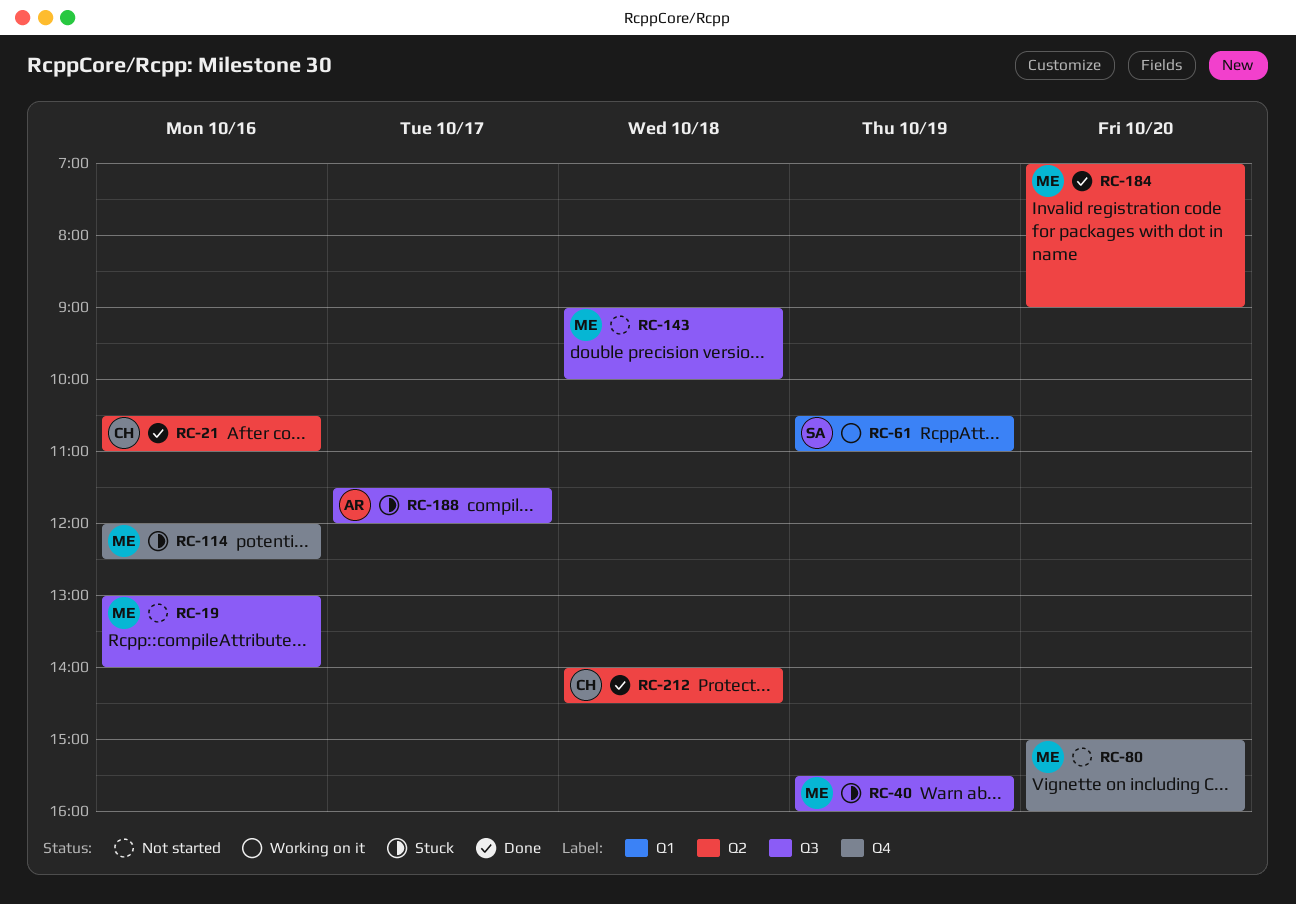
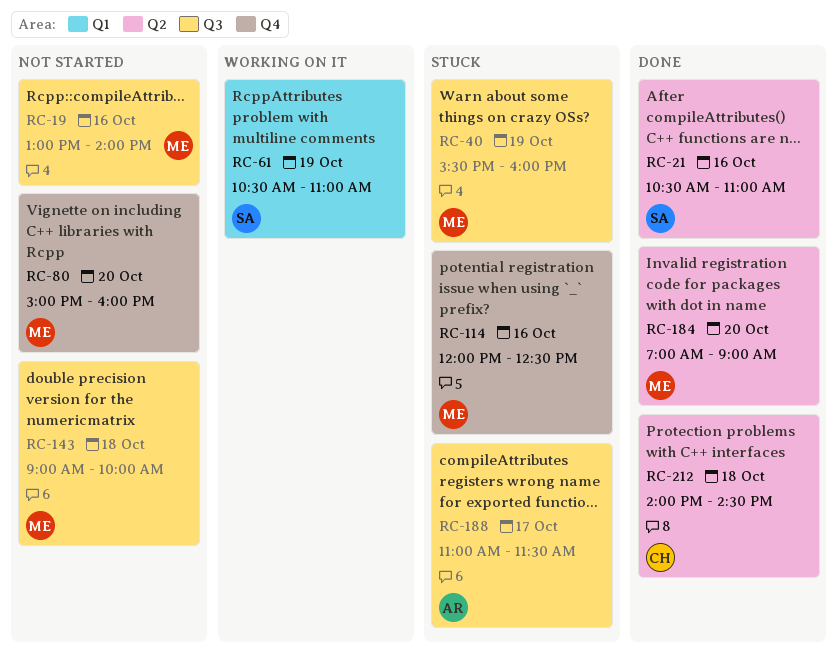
RC-21, owner: CH -> SA
RC-188, begins: 11:30 -> 11:00
RC-188, ends: 12:00 -> 11:30

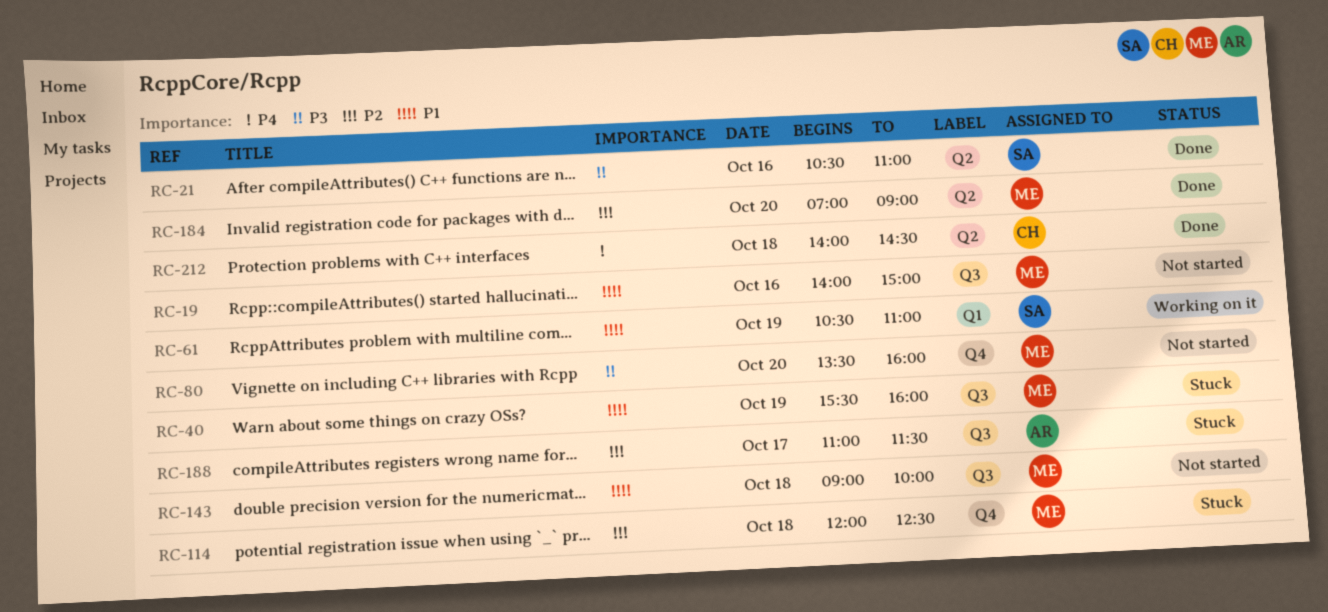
RC-19, begins: 13:00 -> 14:00
RC-19, ends: 14:00 -> 15:00
RC-80, begins: 15:00 -> 13:30
RC-114, day: Oct 16 -> Oct 18

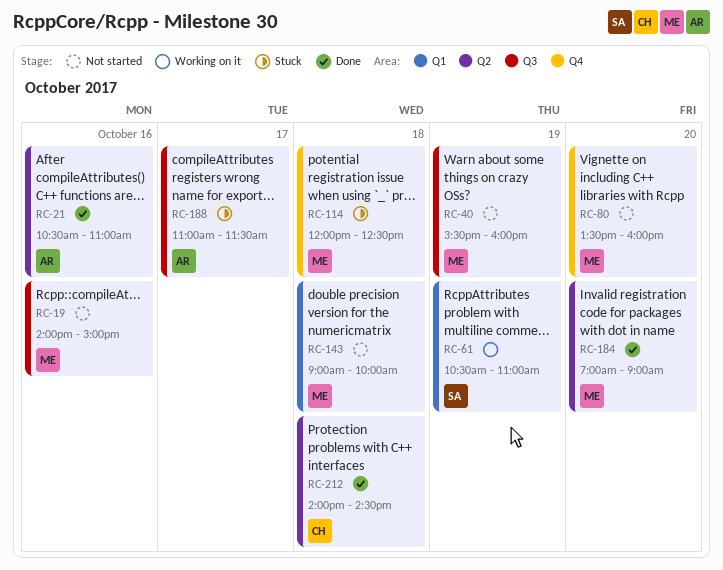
RC-21, owner: SA -> AR
RC-40, status: Stuck -> Not started
RC-143, label: Q3 -> Q1

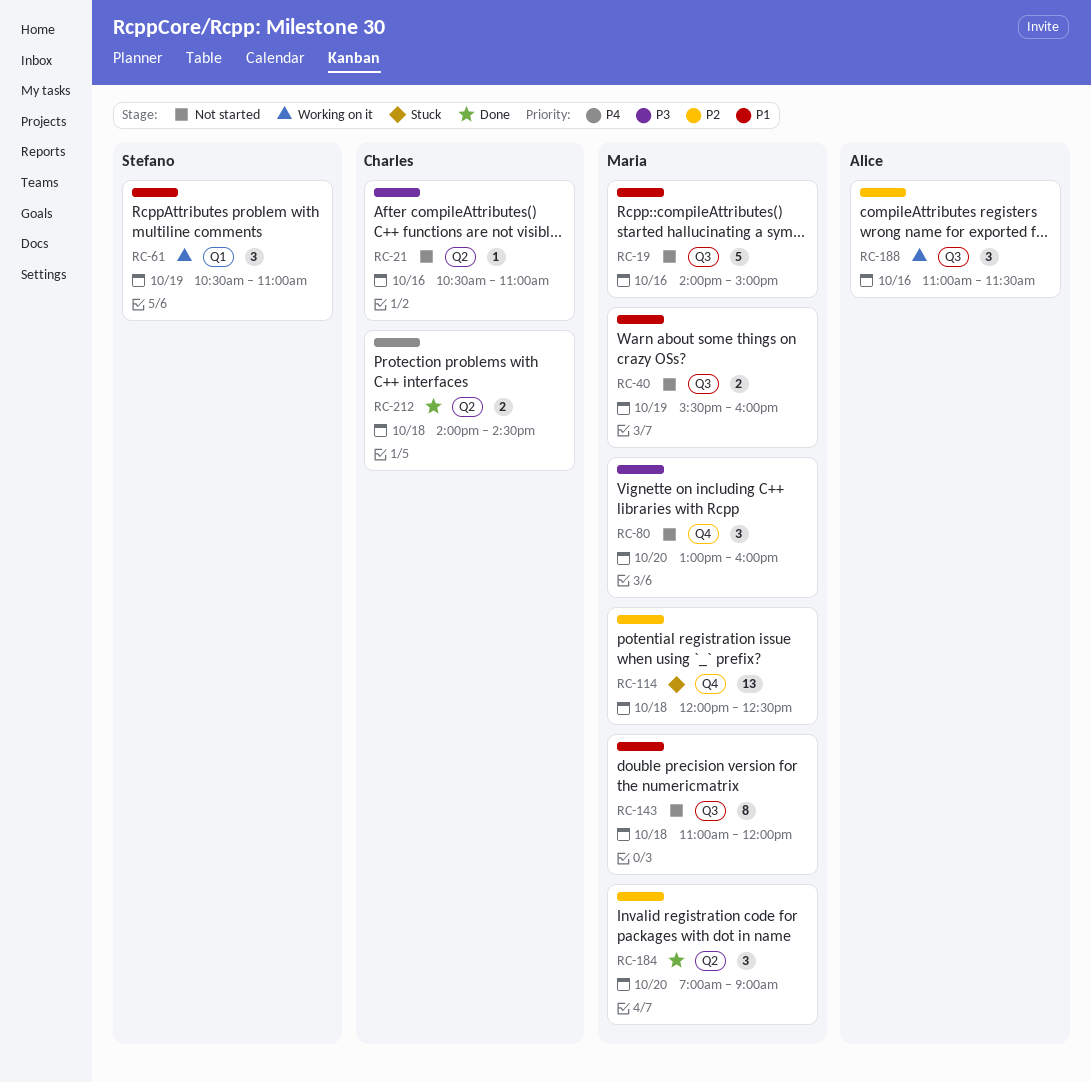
RC-21, status: Done -> Not started
RC-21, owner: Alice -> Charles
RC-80, begins: 13:30 -> 13:00
RC-143, label: Q1 -> Q3
RC-143, begins: 09:00 -> 11:00
RC-143, ends: 10:00 -> 12:00
RC-188, status: Stuck -> Working on it
RC-188, day: Oct 17 -> Oct 16

